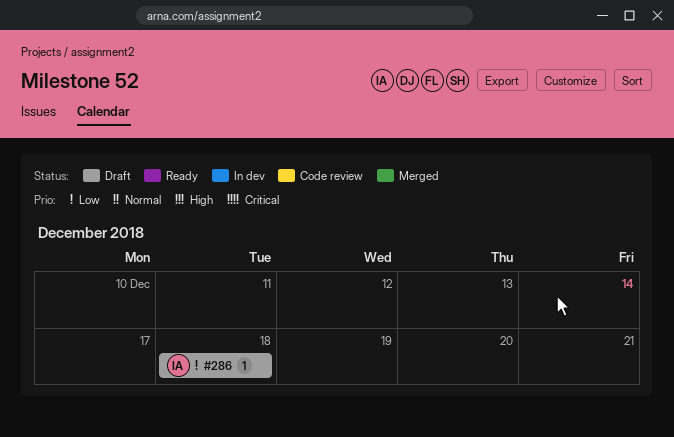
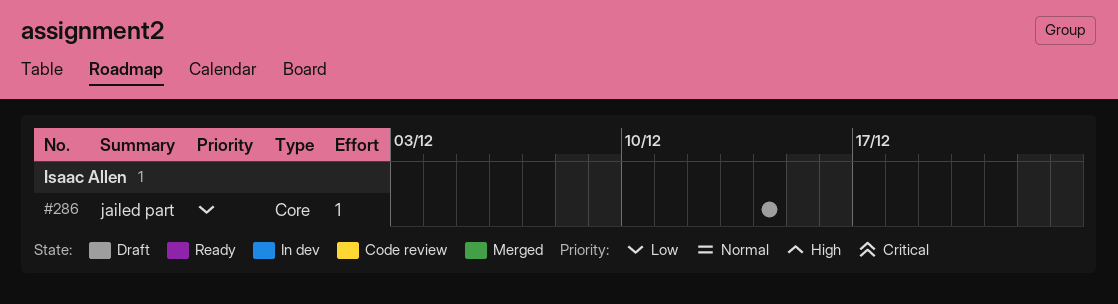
#286, start: Dec 18 -> Dec 14
#286, due: Dec 18 -> Dec 14

